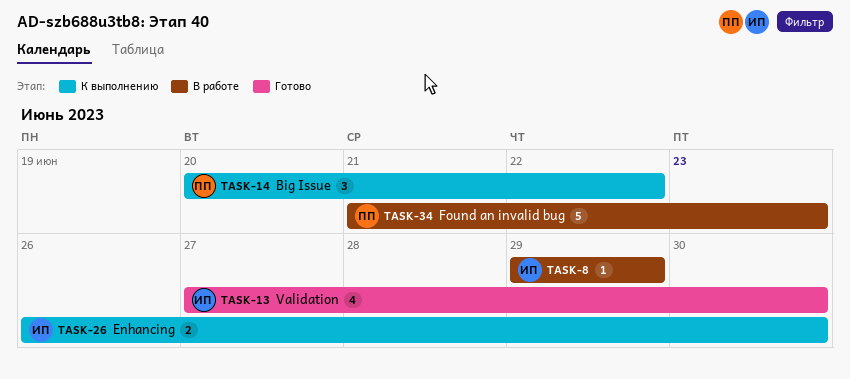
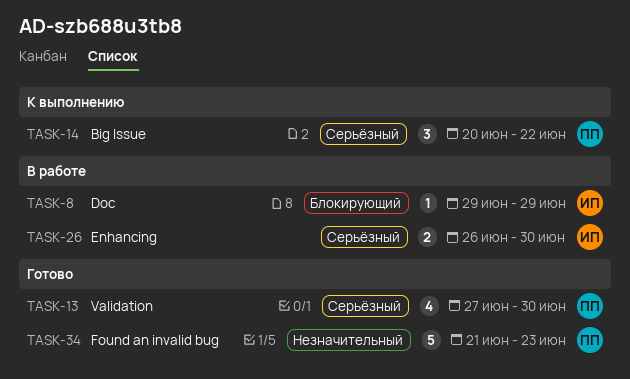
TASK-13, owner: ИП -> ПП
TASK-26, status: К выполнению -> В работе
TASK-34, status: В работе -> Готово

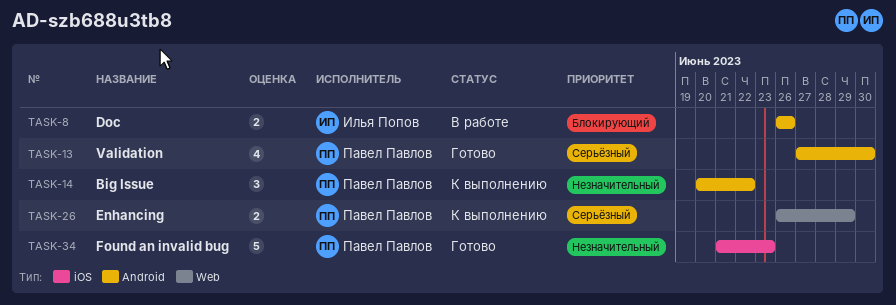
TASK-8, estimate: 1 -> 2
TASK-8, start: Jun 29 -> Jun 26
TASK-8, due: Jun 29 -> Jun 26
TASK-14, priority: Серьёзный -> Незначительный
TASK-26, status: В работе -> К выполнению
TASK-26, owner: Илья Попов -> Павел Павлов
TASK-26, due: Jun 30 -> Jun 29

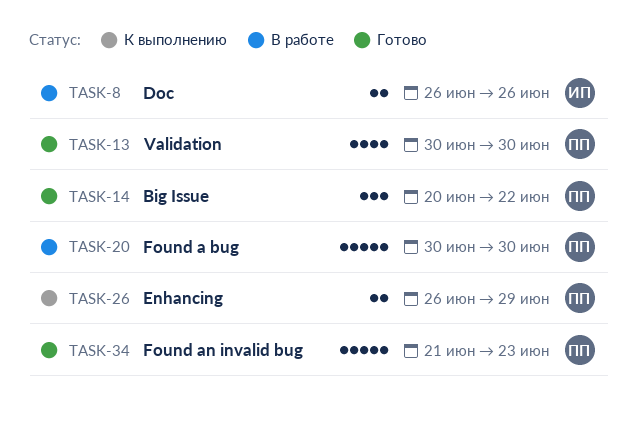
TASK-13, start: Jun 27 -> Jun 30
TASK-14, status: К выполнению -> Готово
TASK-20: none -> present

